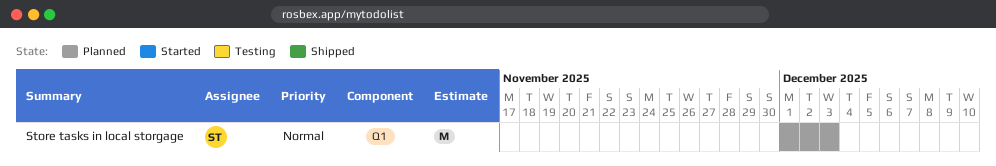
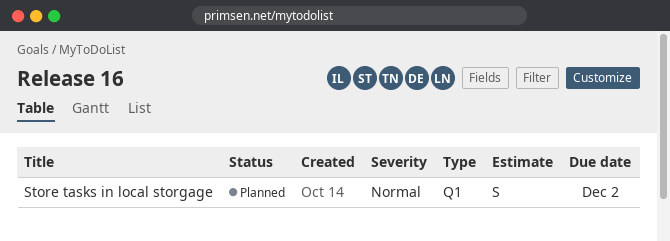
Store tasks in local storgage, estimate: M -> S
Store tasks in local storgage, due: Dec 3 -> Dec 2

